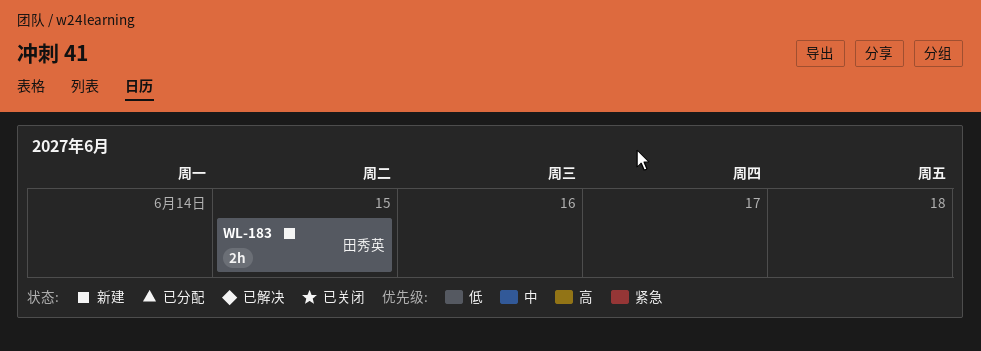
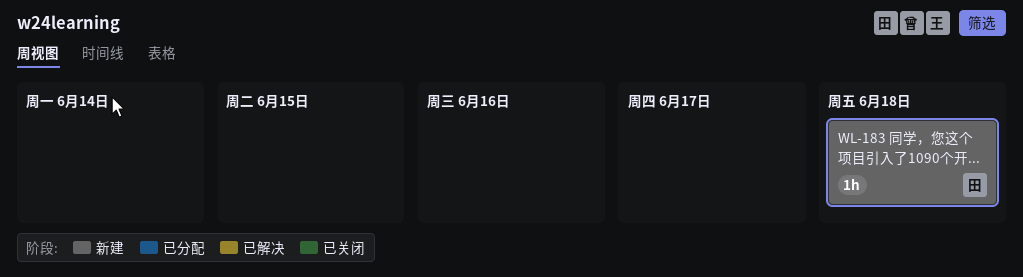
WL-183, estimate: 2h -> 1h
WL-183, due: Jun 15 -> Jun 18

